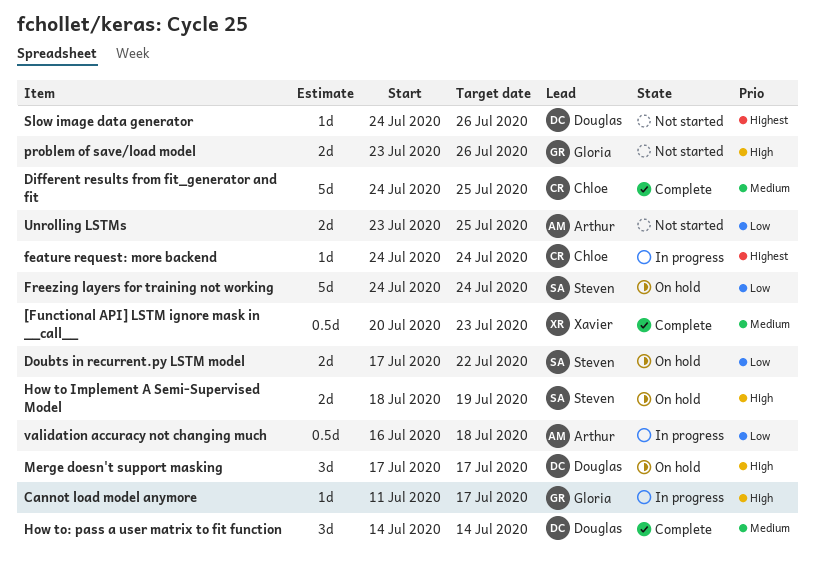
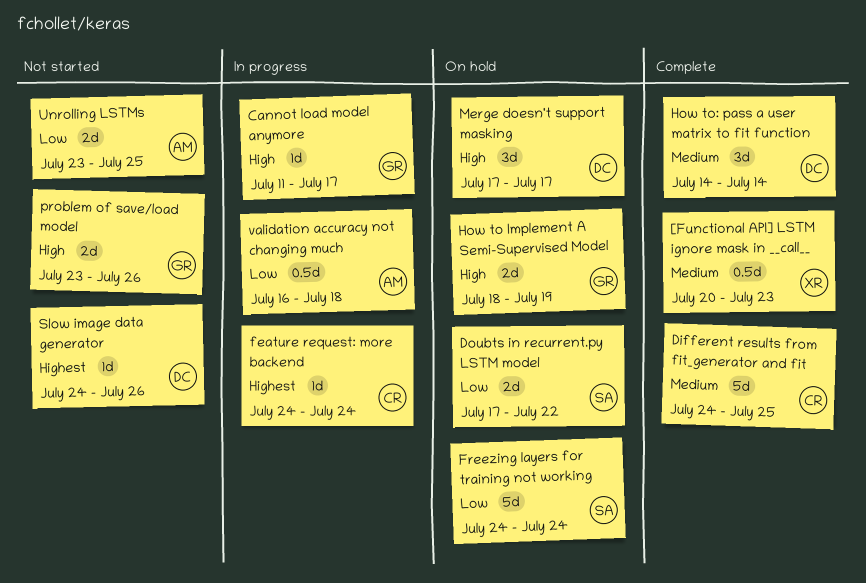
How to Implement A Semi-Supervised Model, owner: Steven -> Gloria

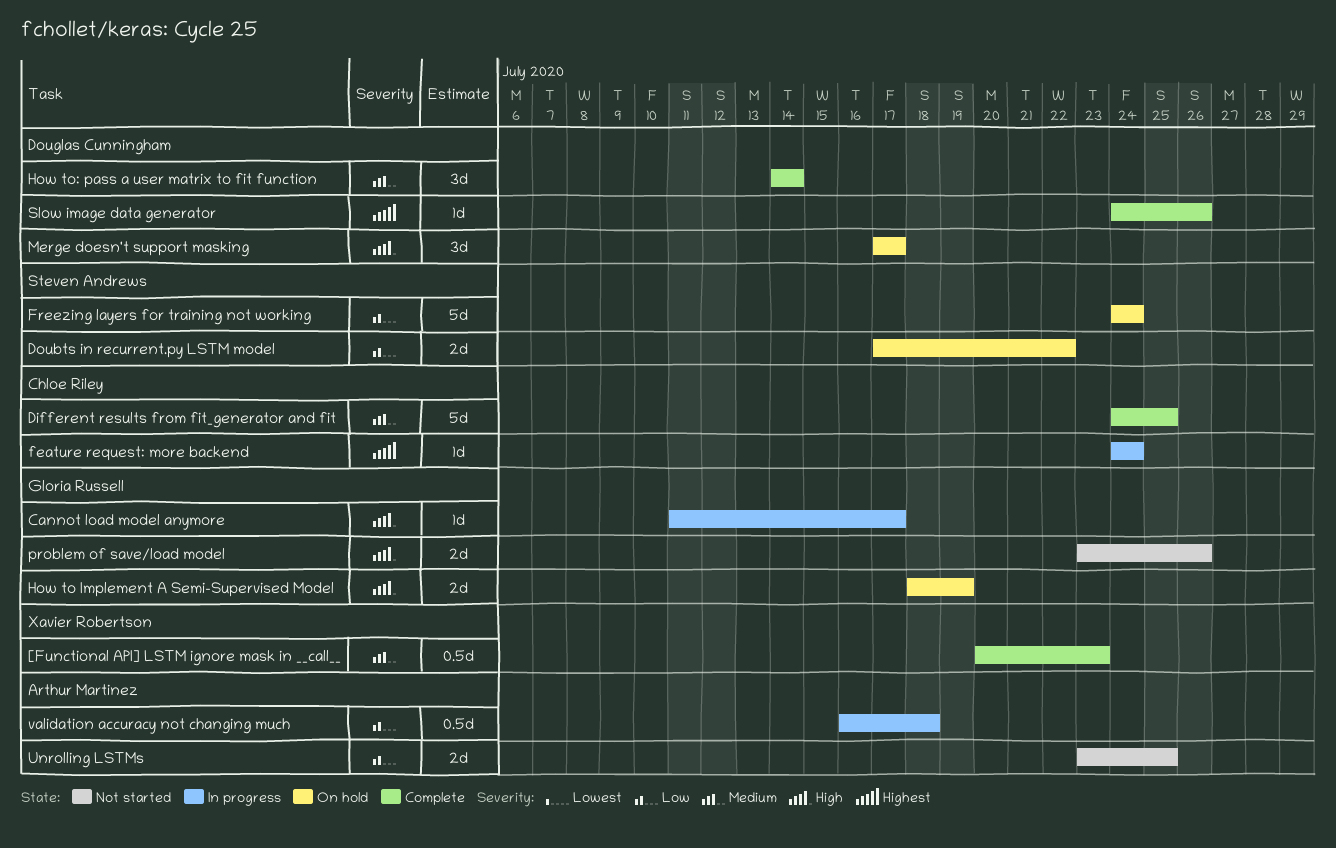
Slow image data generator, status: Not started -> Complete

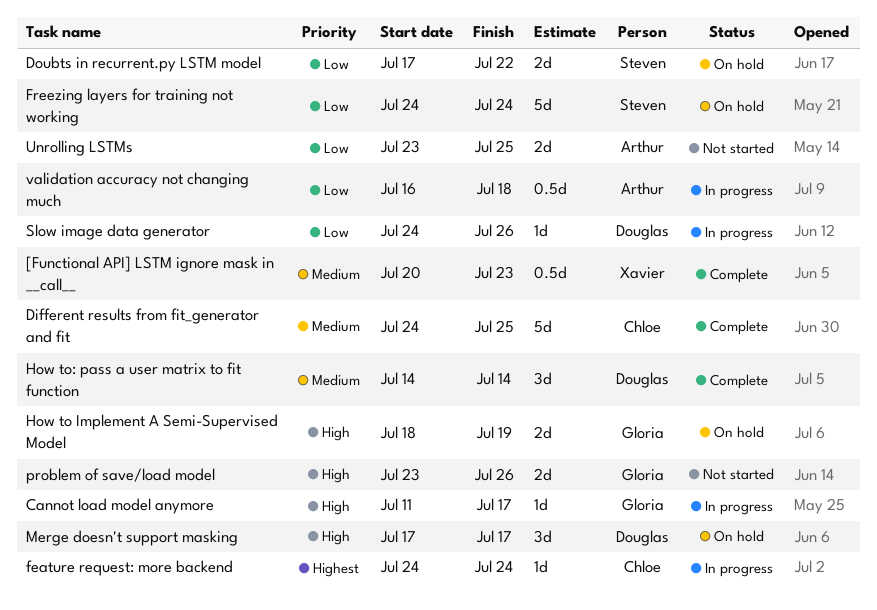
Slow image data generator, status: Complete -> In progress
Slow image data generator, priority: Highest -> Low

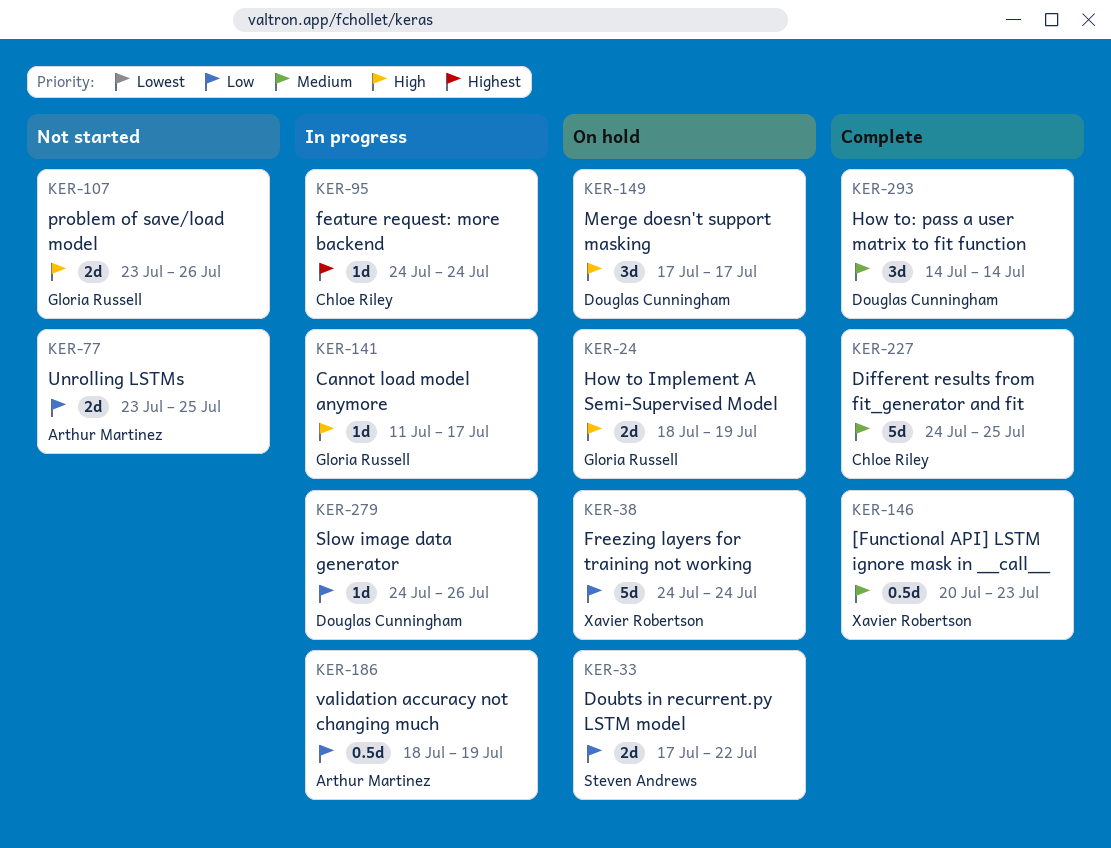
Freezing layers for training not working, owner: Steven Andrews -> Xavier Robertson
validation accuracy not changing much, start: Jul 16 -> Jul 18
validation accuracy not changing much, due: Jul 18 -> Jul 19

